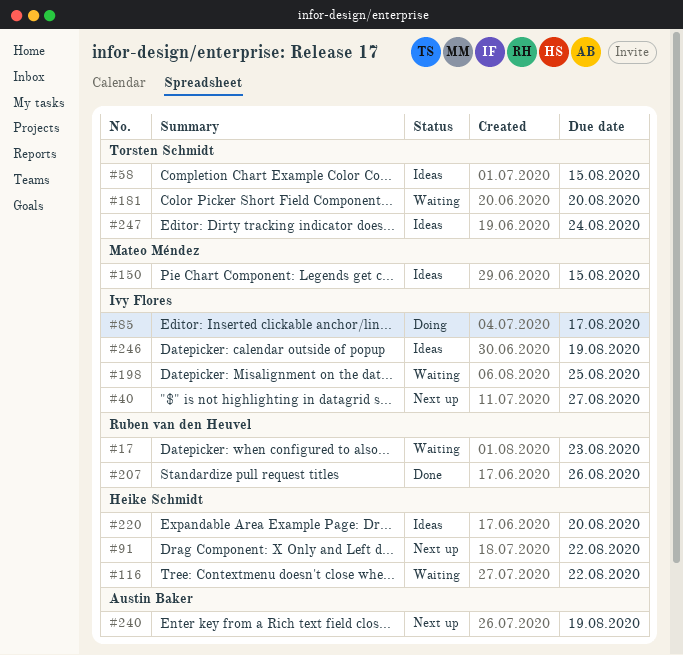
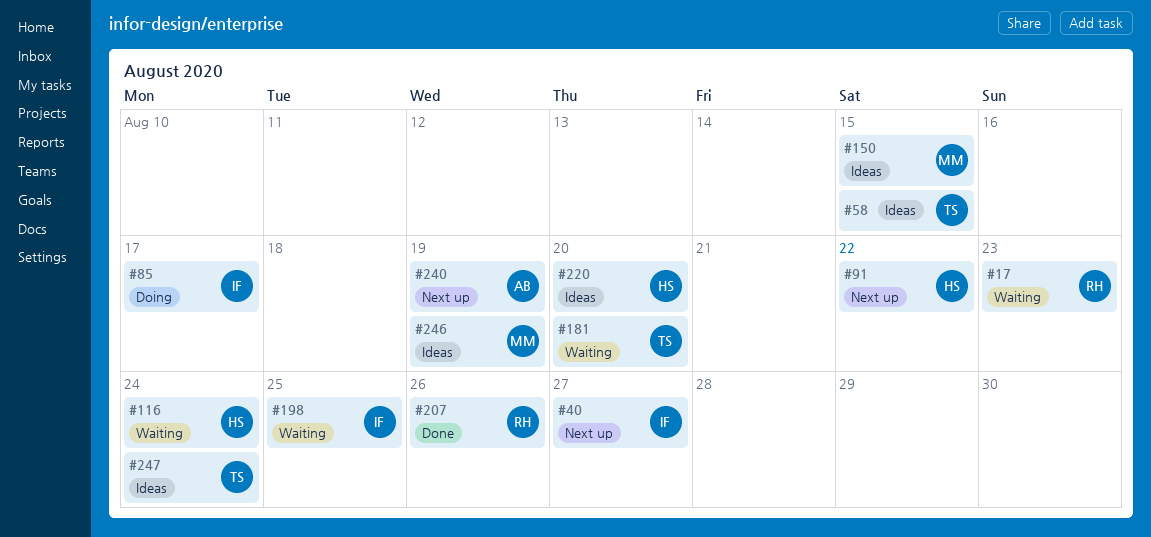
#116, due: Aug 22 -> Aug 24
#246, owner: Ivy Flores -> Mateo Méndez

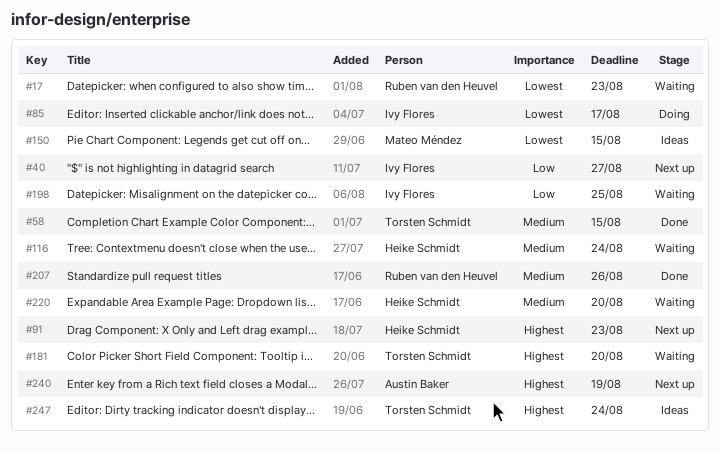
#58, status: Ideas -> Done
#91, due: Aug 22 -> Aug 23
#220, status: Ideas -> Waiting
#246: present -> none

